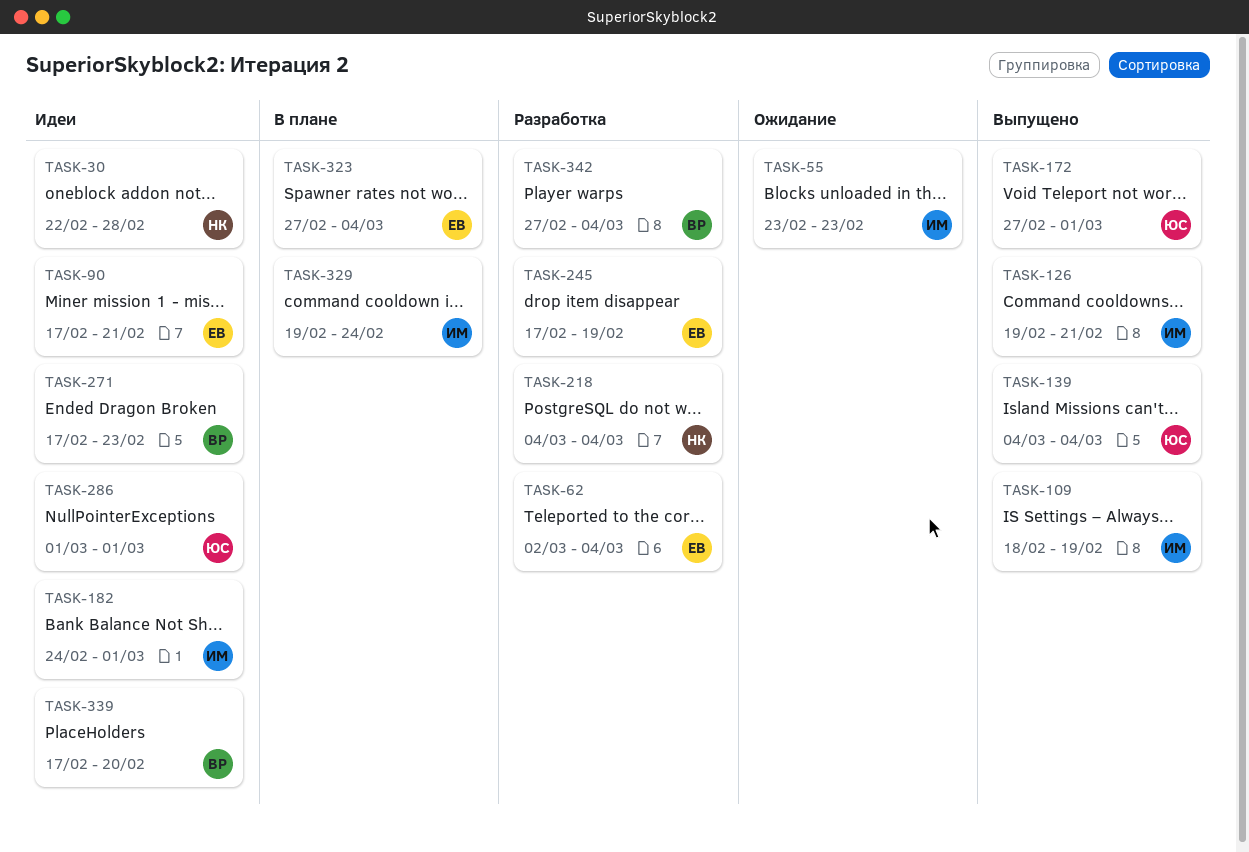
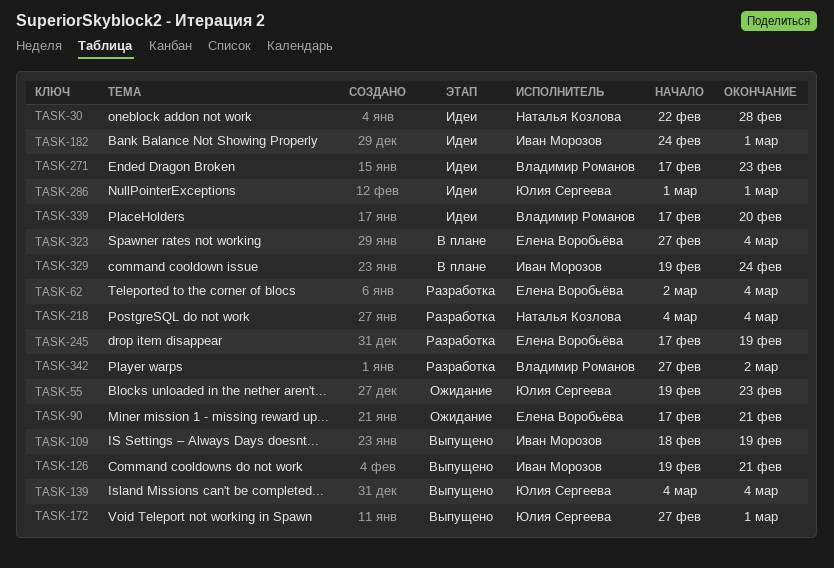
TASK-55, owner: Иван Морозов -> Юлия Сергеева
TASK-55, start: Feb 23 -> Feb 19
TASK-90, status: Идеи -> Ожидание
TASK-342, due: Mar 4 -> Mar 2

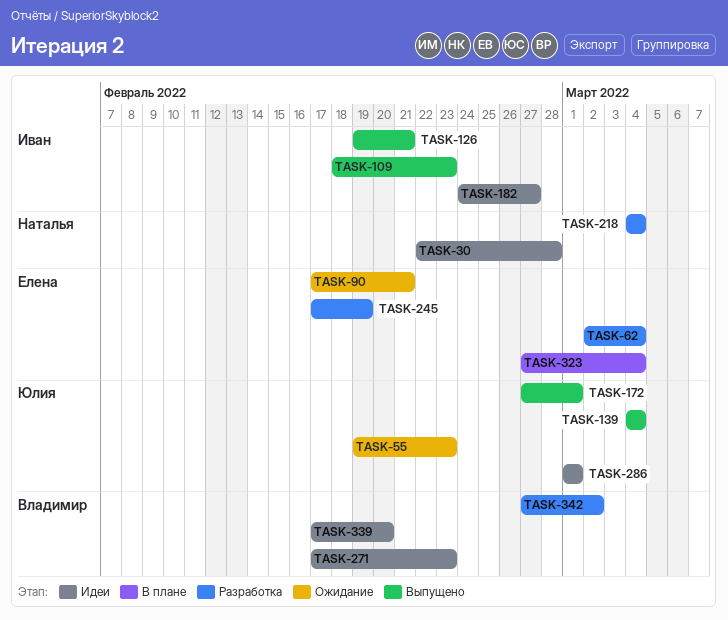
TASK-109, due: Feb 19 -> Feb 23
TASK-182, due: Mar 1 -> Feb 27
TASK-329: present -> none

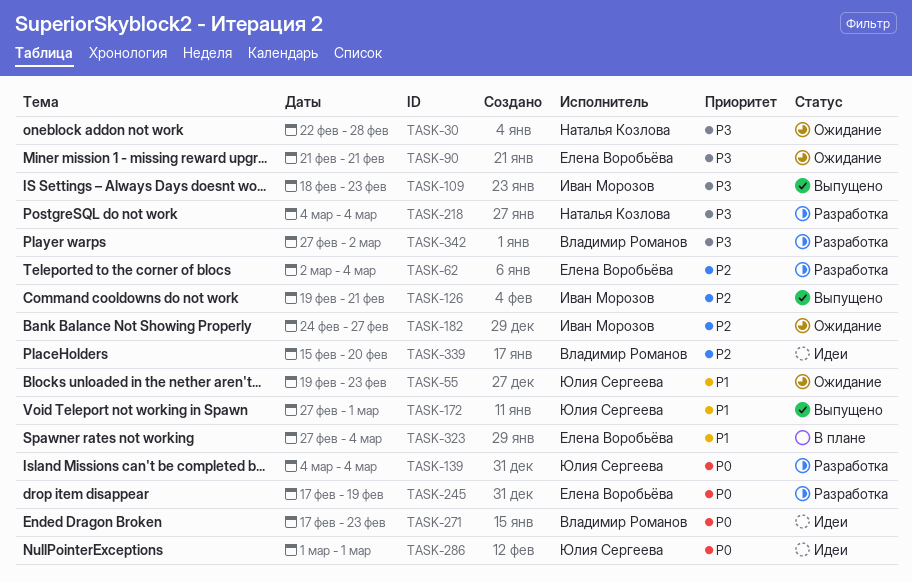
TASK-30, status: Идеи -> Ожидание
TASK-90, start: Feb 17 -> Feb 21
TASK-139, status: Выпущено -> Разработка
TASK-182, status: Идеи -> Ожидание
TASK-339, start: Feb 17 -> Feb 15

